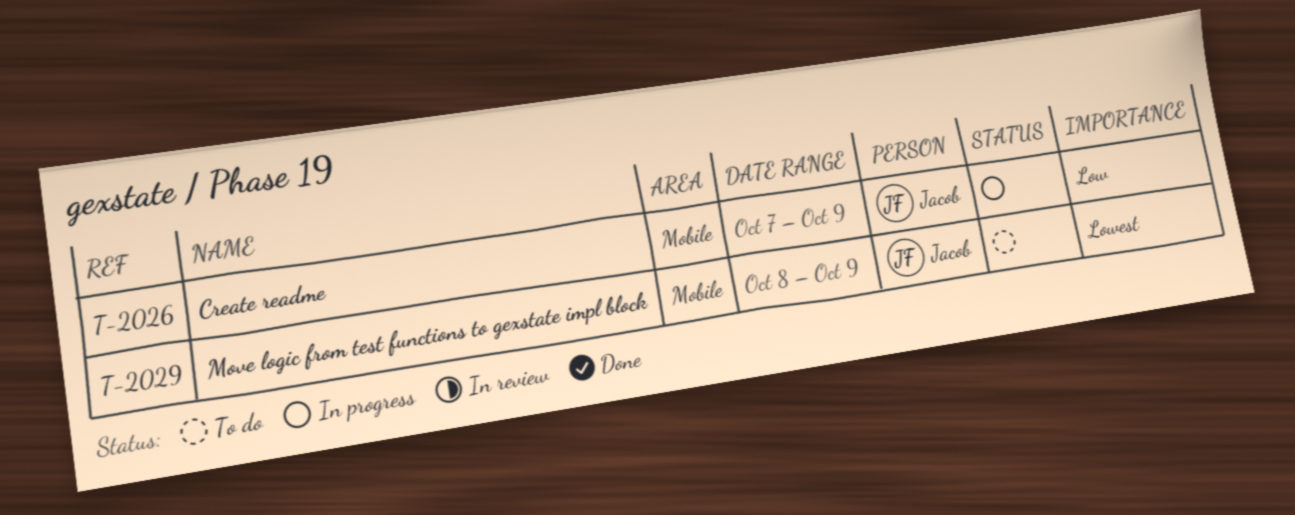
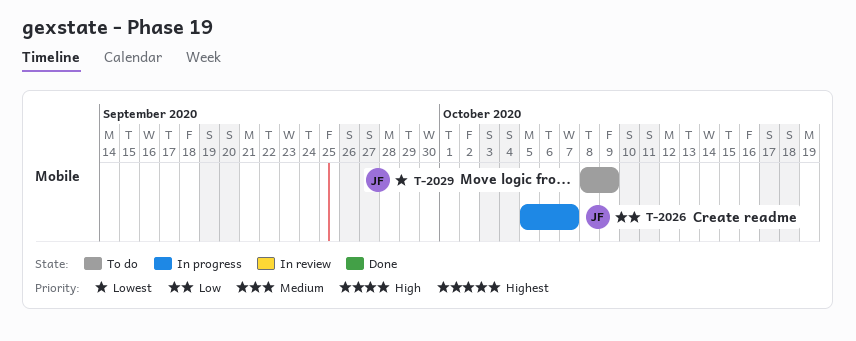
T-2026, start: Oct 7 -> Oct 5
T-2026, due: Oct 9 -> Oct 7

